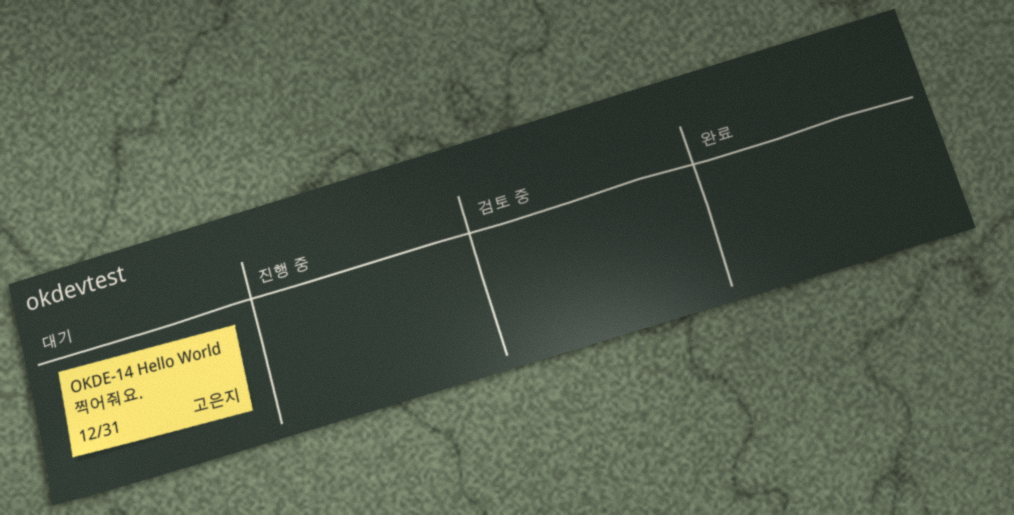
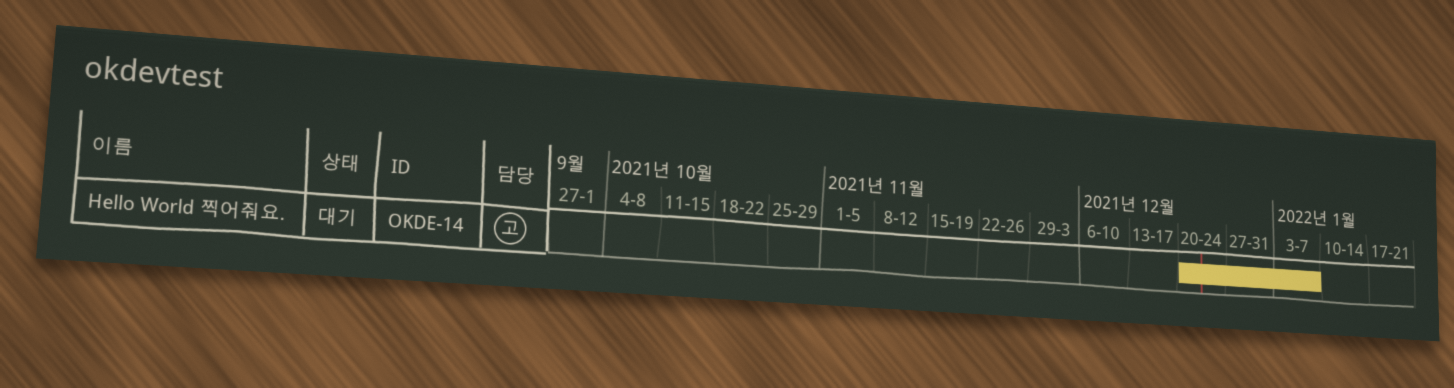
OKDE-14, due: Dec 31 -> Jan 7

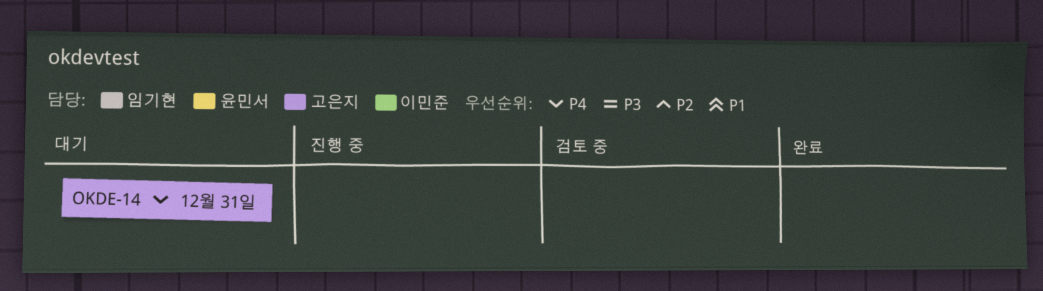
OKDE-14, due: Jan 7 -> Dec 31

